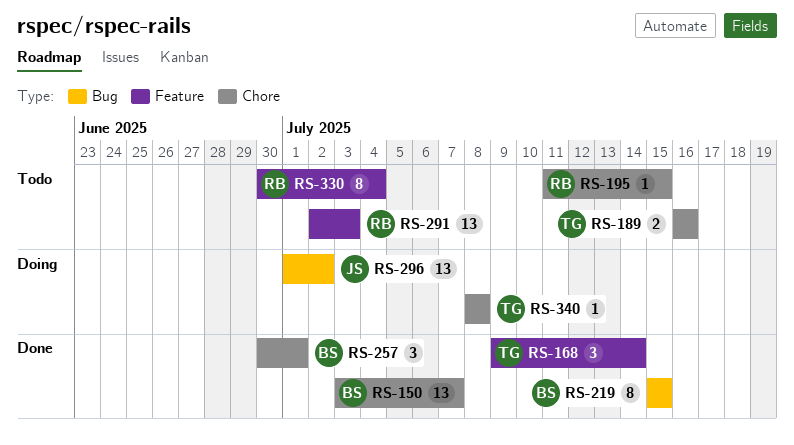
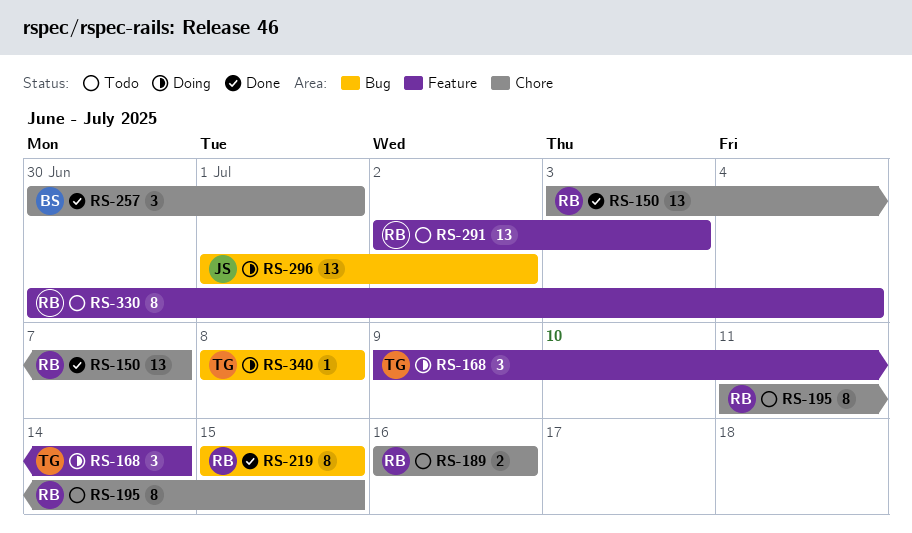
RS-150, owner: BS -> RB
RS-168, status: Done -> Doing
RS-189, owner: TG -> RB
RS-195, estimate: 1 -> 8
RS-219, owner: BS -> RB
RS-340, label: Chore -> Bug

